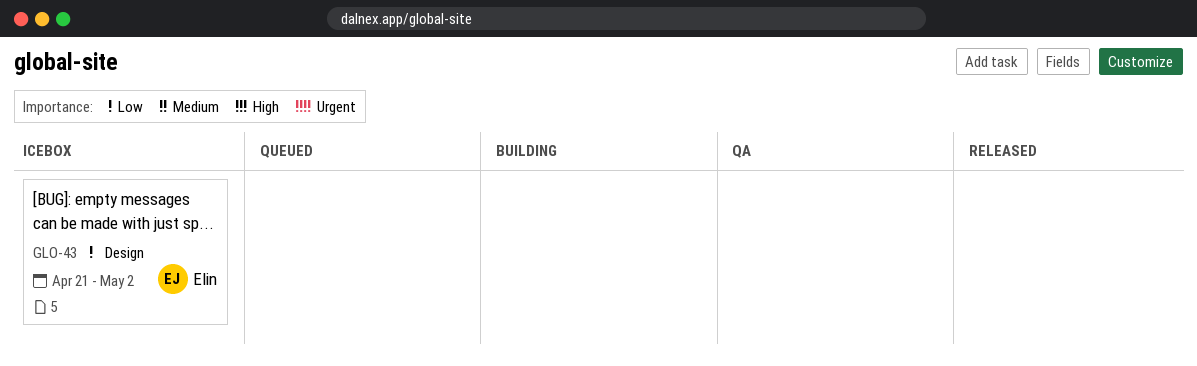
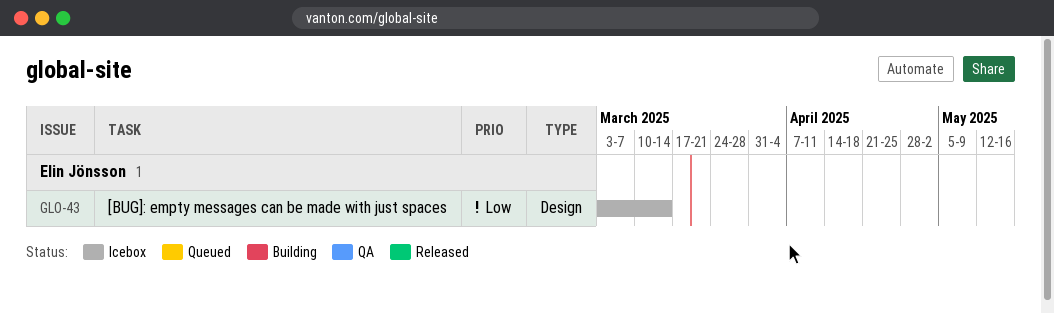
GLO-43, start: Apr 21 -> Mar 3
GLO-43, due: May 2 -> Mar 14

